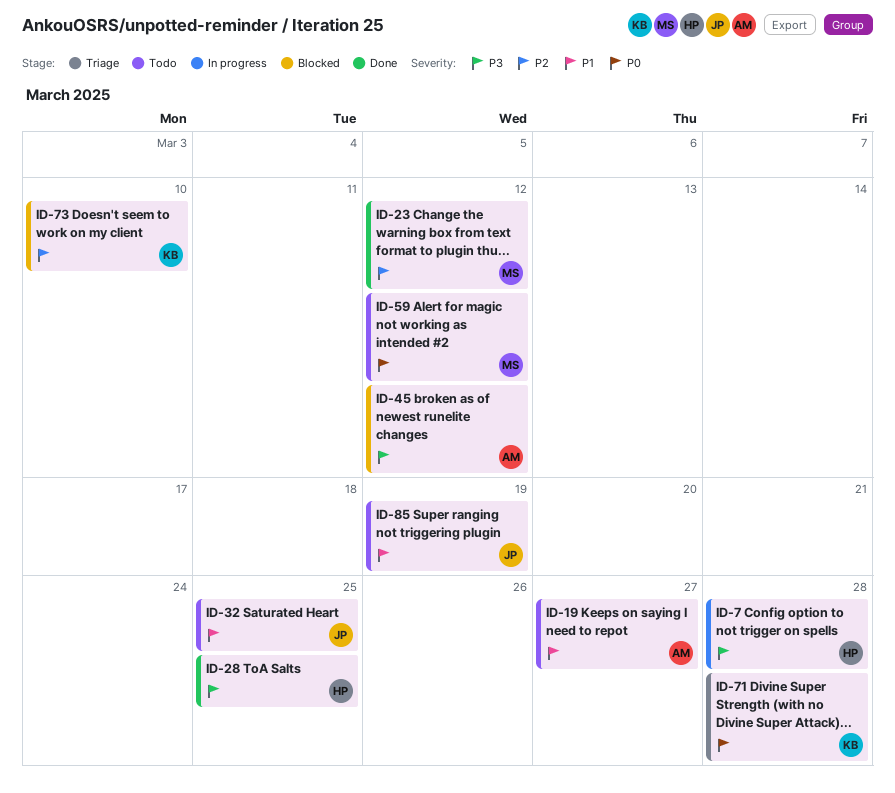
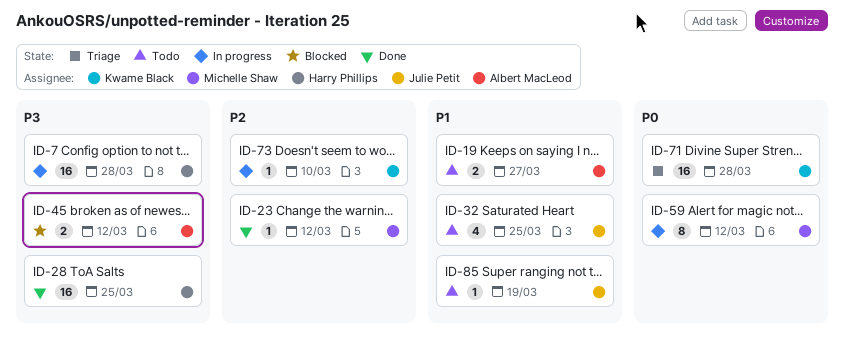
ID-59, status: Todo -> In progress
ID-73, status: Blocked -> In progress

